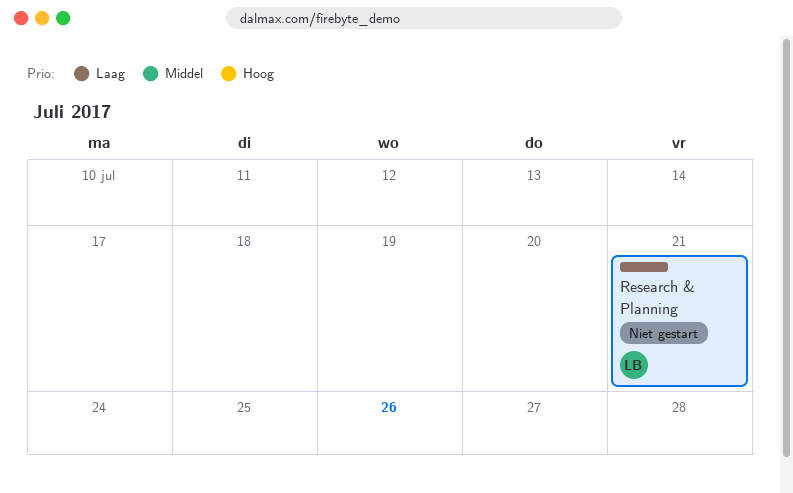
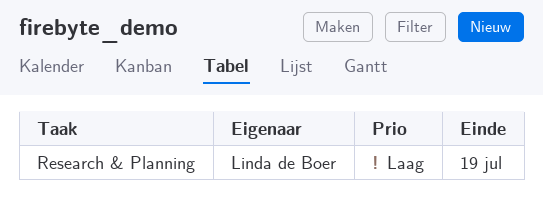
Research & Planning, due: Jul 21 -> Jul 19

